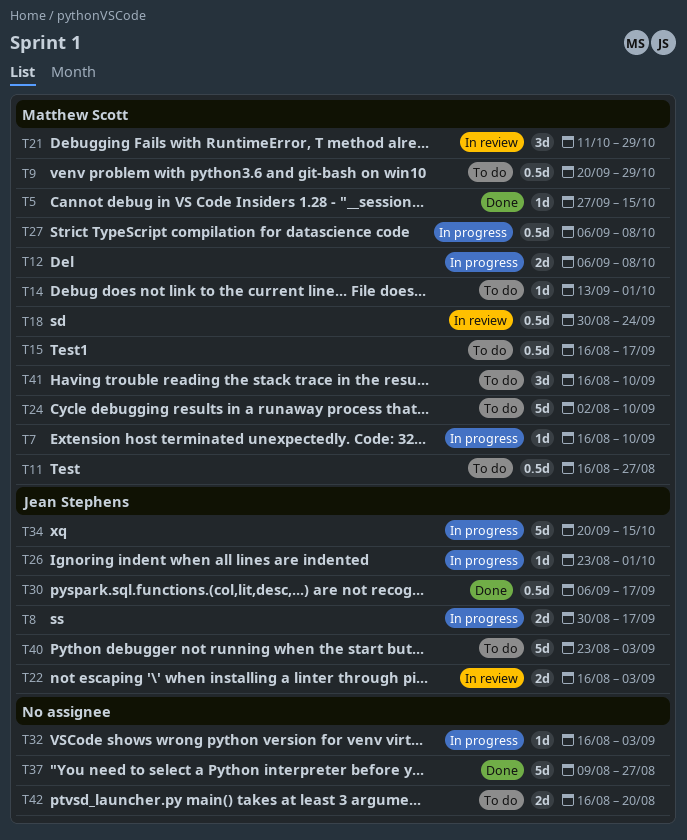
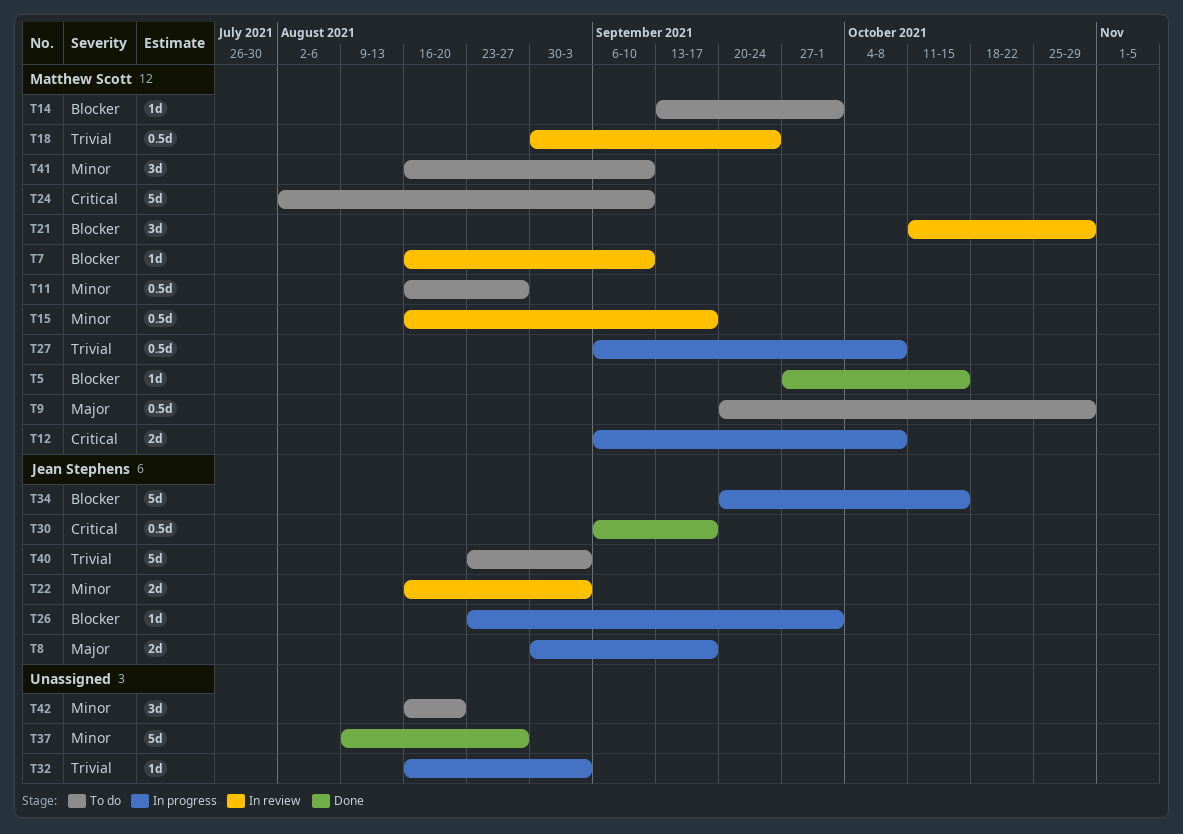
T7, status: In progress -> In review
T15, status: To do -> In review
T42, estimate: 2d -> 3d

